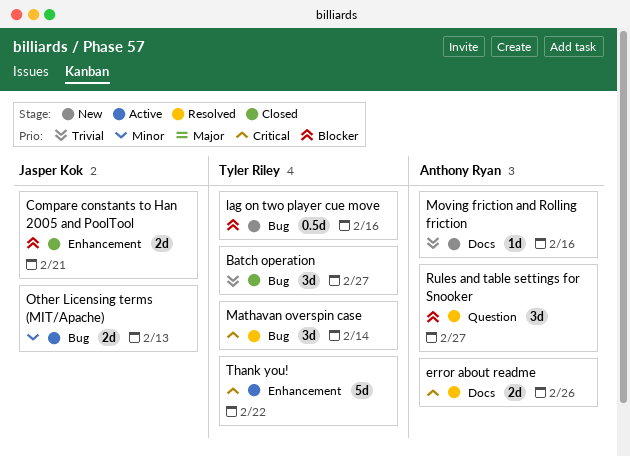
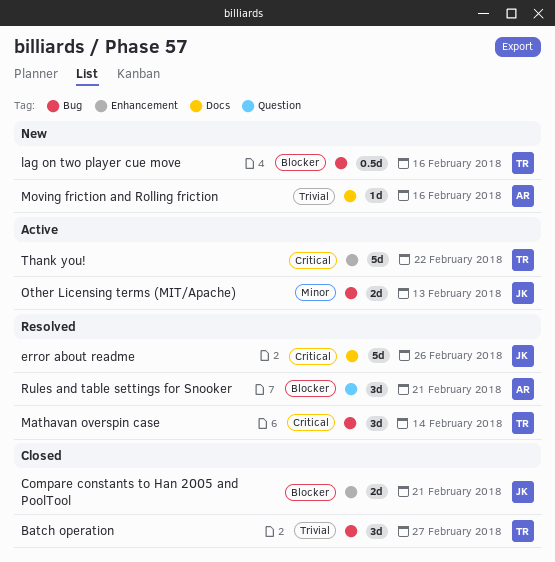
error about readme, owner: Anthony Ryan -> Jasper Kok
error about readme, estimate: 2d -> 5d
Rules and table settings for Snooker, due: Feb 27 -> Feb 21

